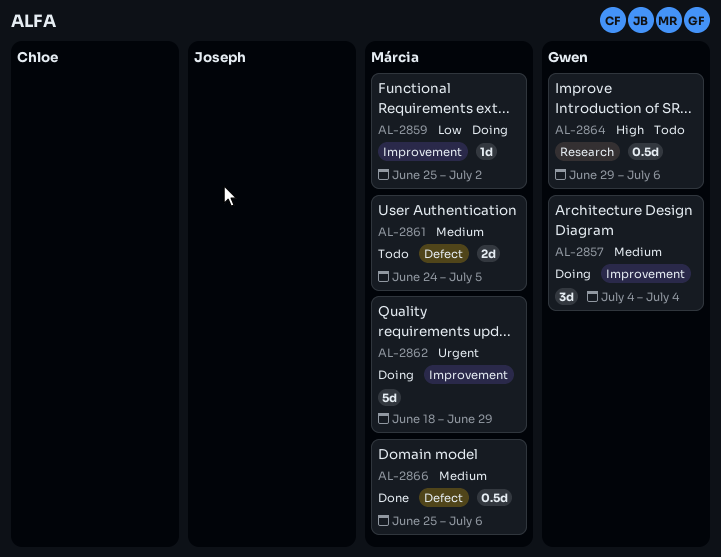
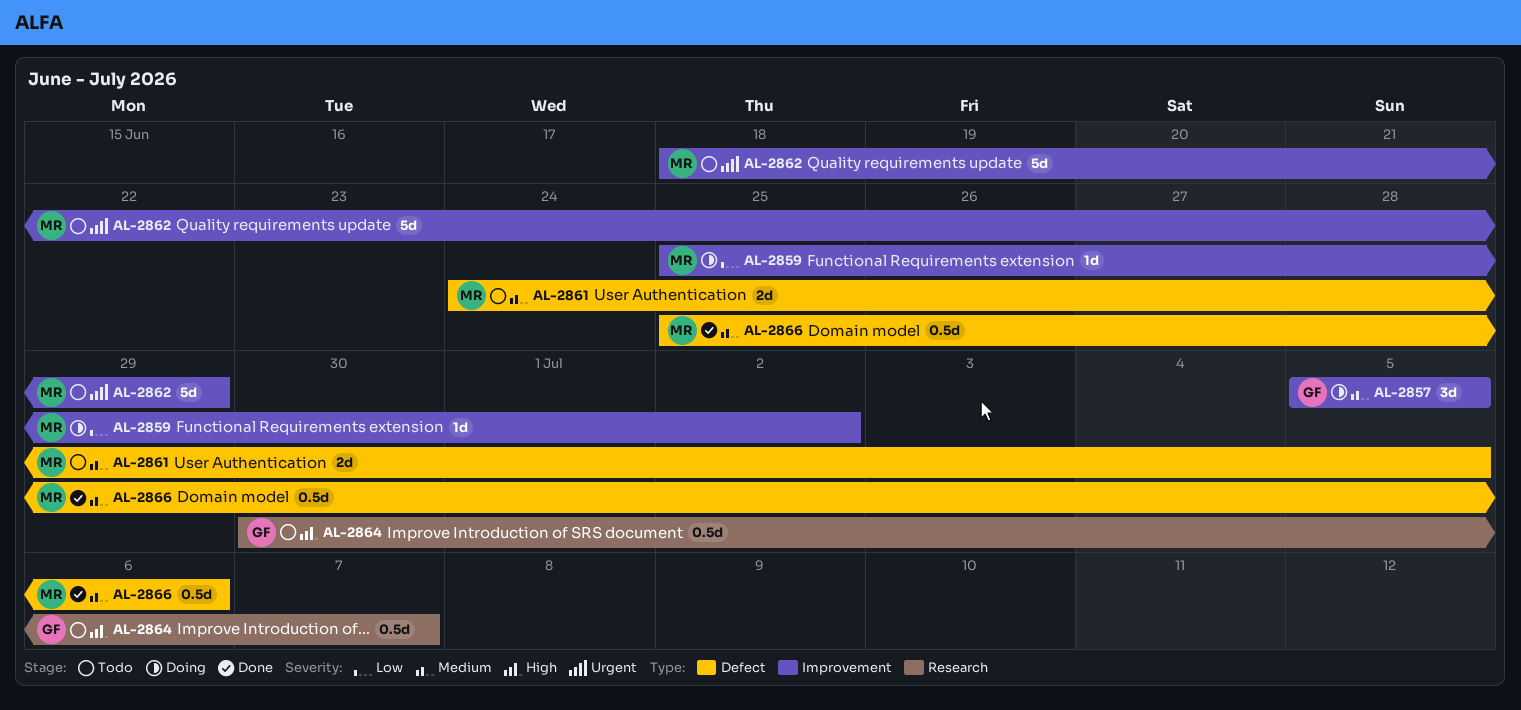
AL-2857, start: Jul 4 -> Jul 5
AL-2857, due: Jul 4 -> Jul 5
AL-2862, status: Doing -> Todo
AL-2864, start: Jun 29 -> Jun 30
AL-2864, due: Jul 6 -> Jul 7

